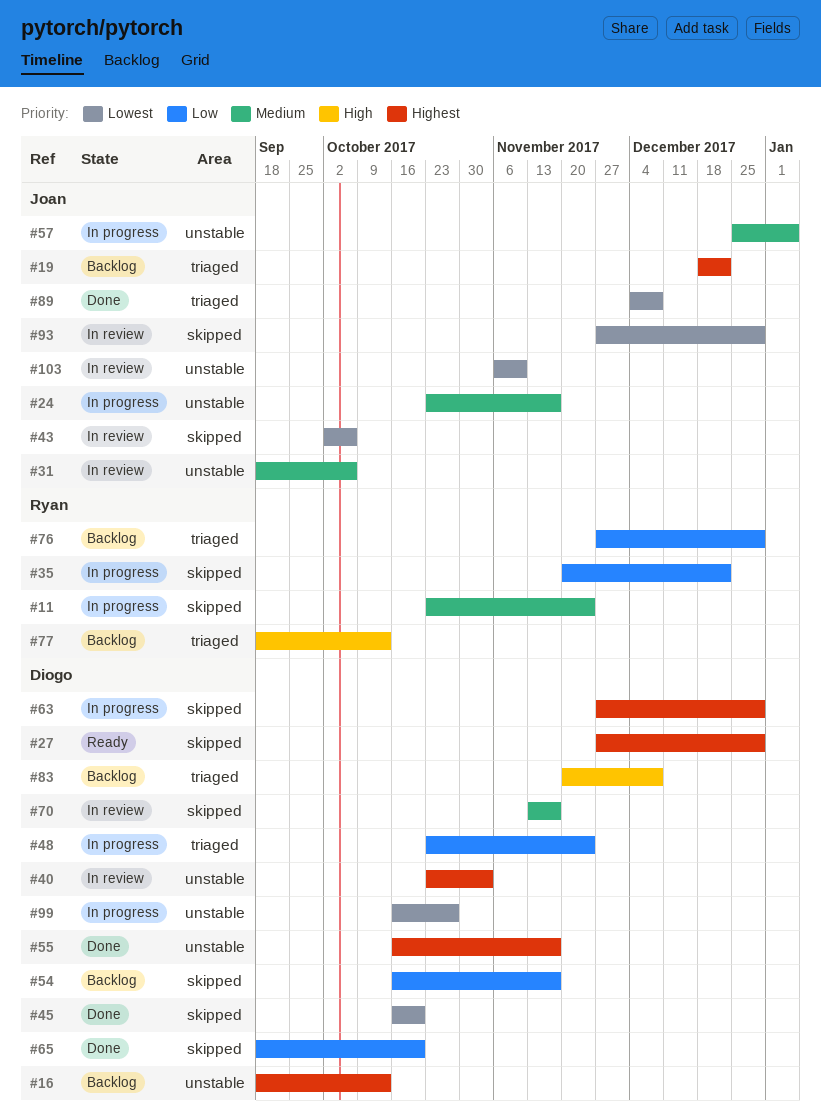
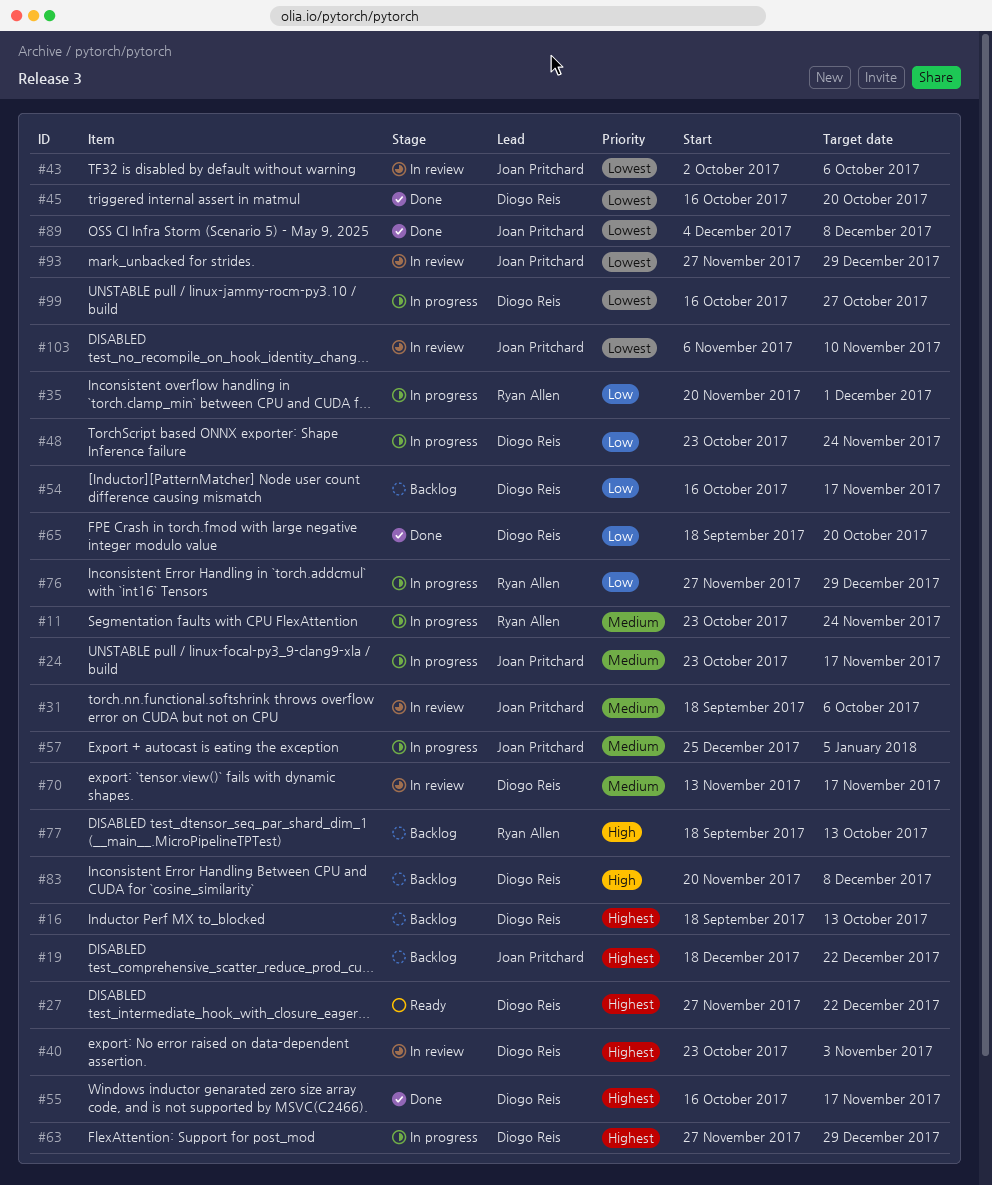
#27, due: Dec 29 -> Dec 22
#35, due: Dec 22 -> Dec 1
#76, status: Backlog -> In progress

